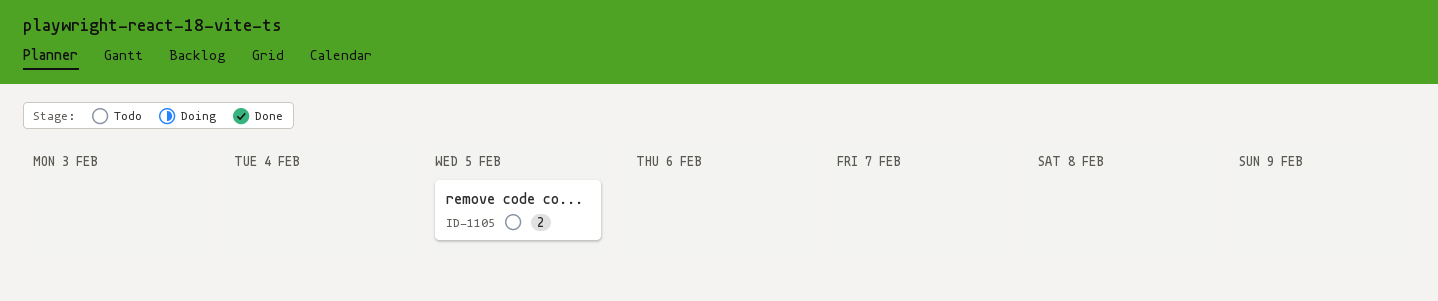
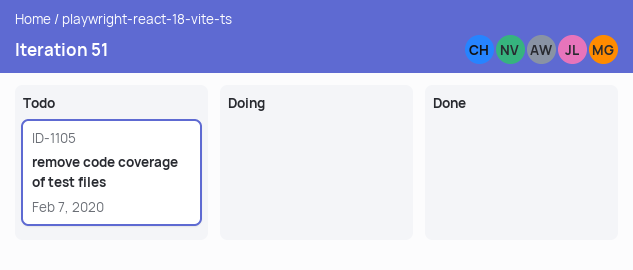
ID-1105, due: Feb 5 -> Feb 7

